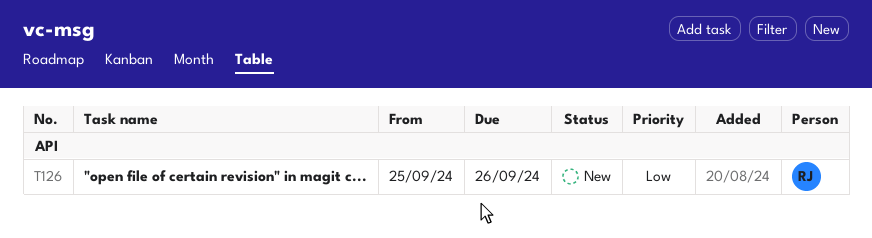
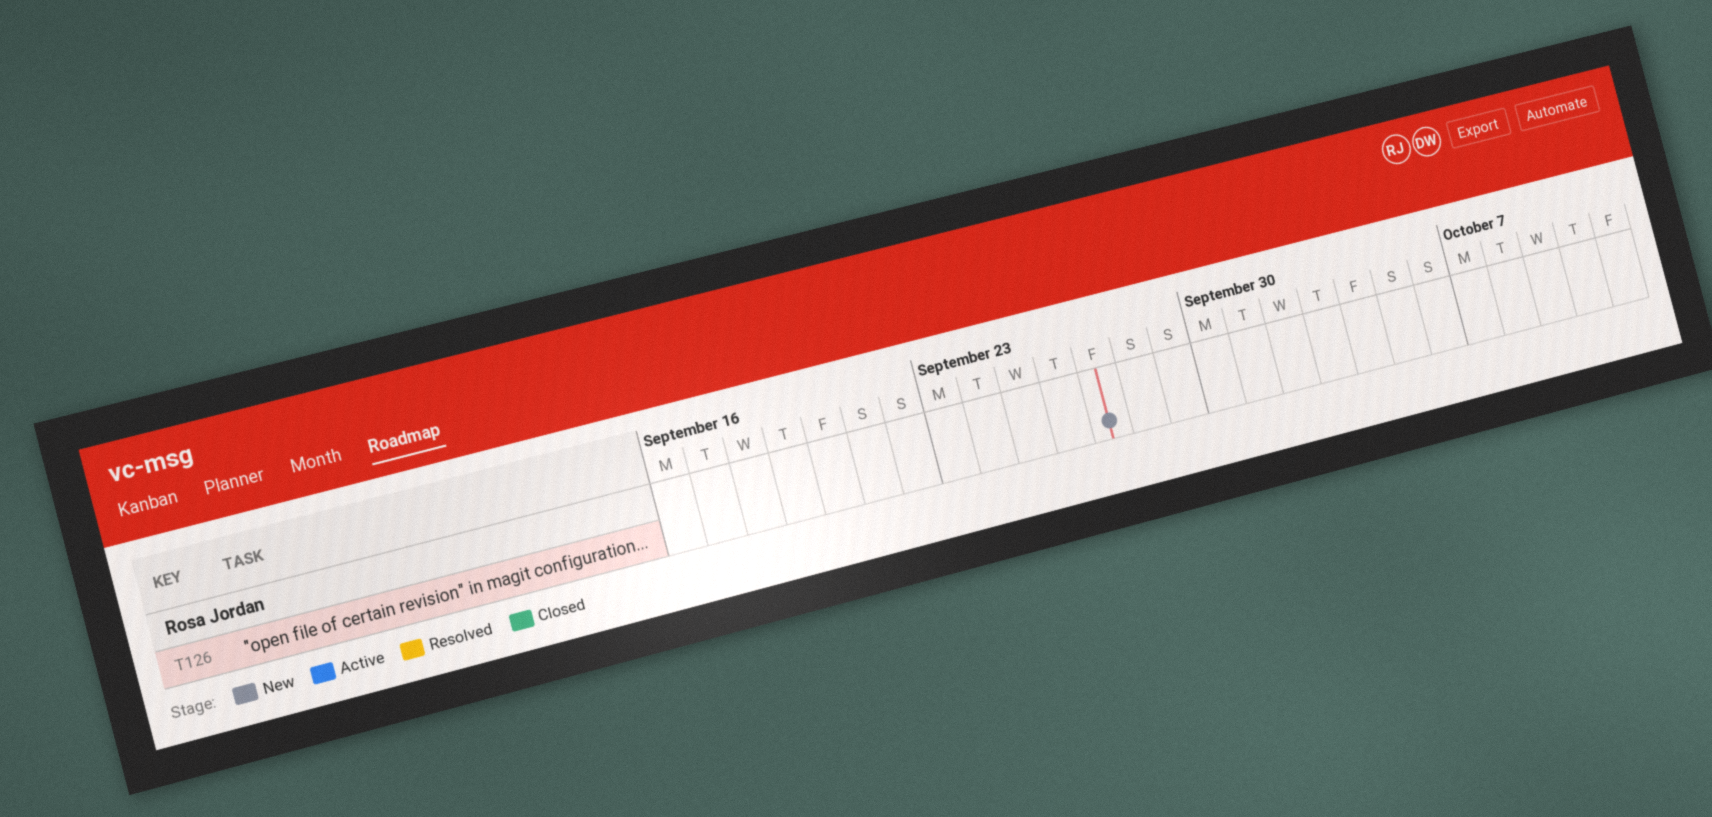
T126, start: Sep 25 -> Sep 27
T126, due: Sep 26 -> Sep 27

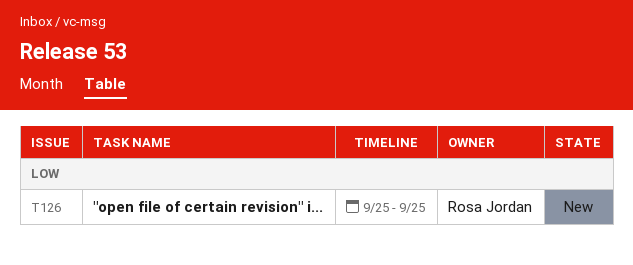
T126, start: Sep 27 -> Sep 25
T126, due: Sep 27 -> Sep 25

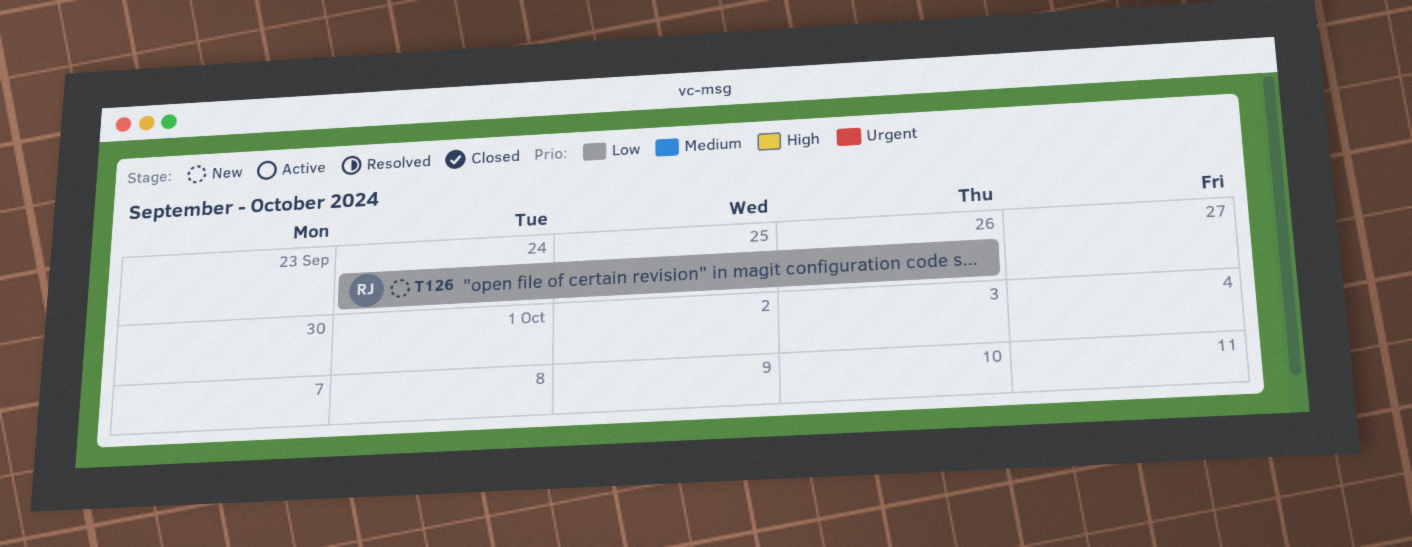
T126, start: Sep 25 -> Sep 24
T126, due: Sep 25 -> Sep 26

